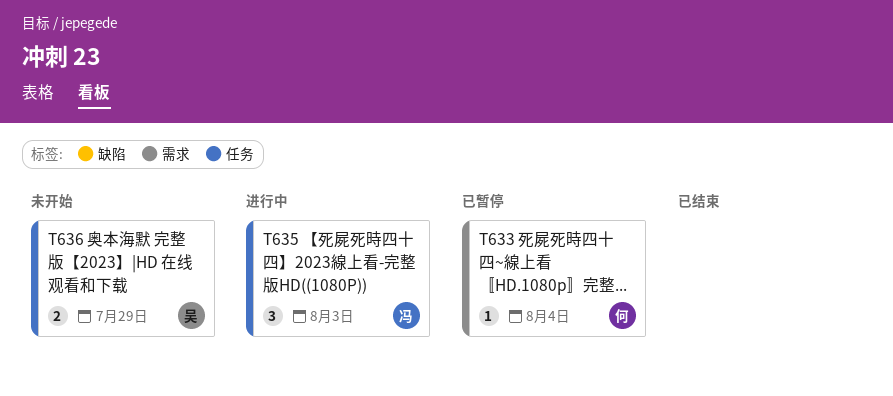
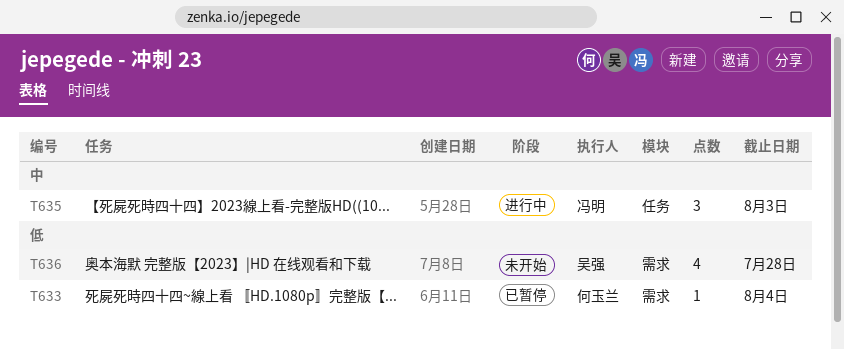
T636, label: 任务 -> 需求
T636, estimate: 2 -> 4
T636, due: Jul 29 -> Jul 28

